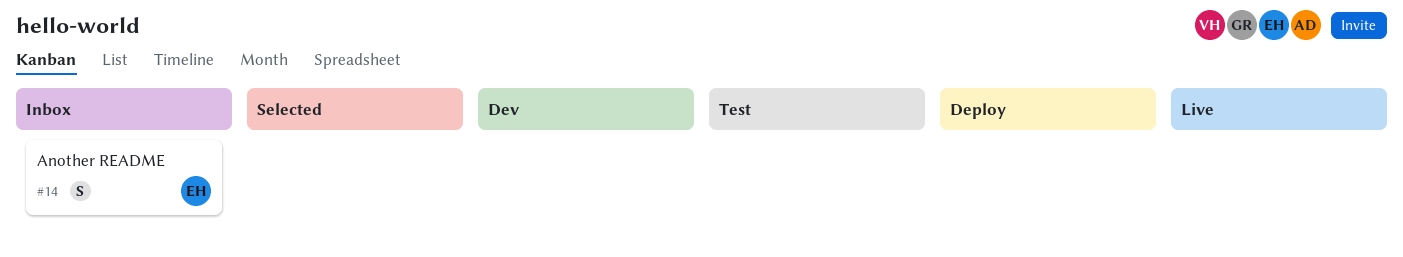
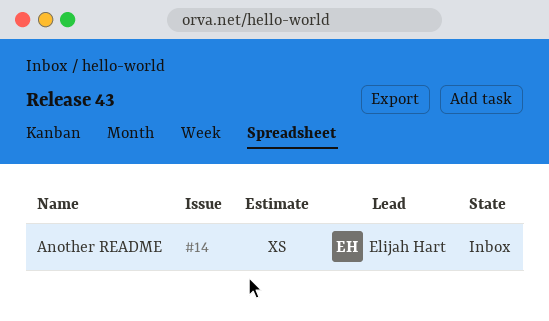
#14, estimate: S -> XS

